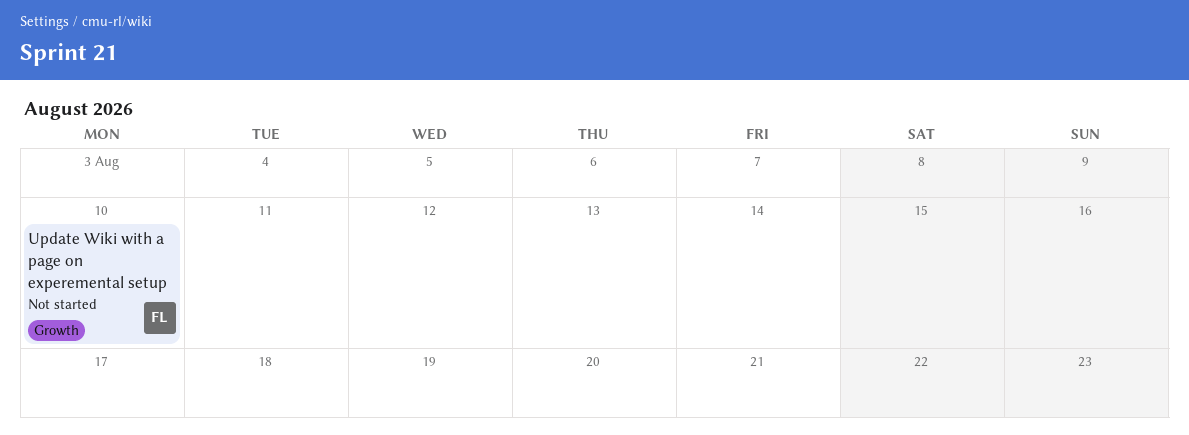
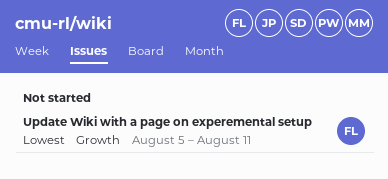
Update Wiki with a page on experemental setup, due: Aug 10 -> Aug 11

